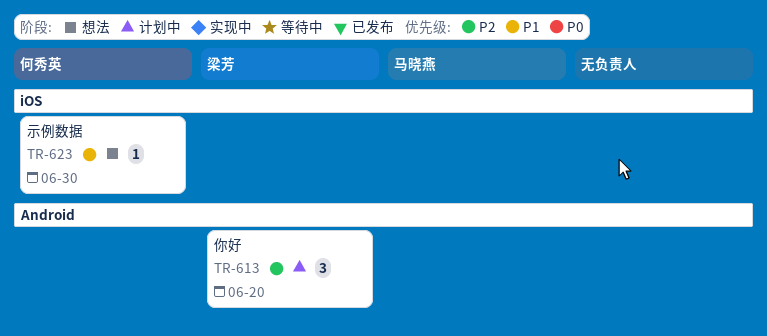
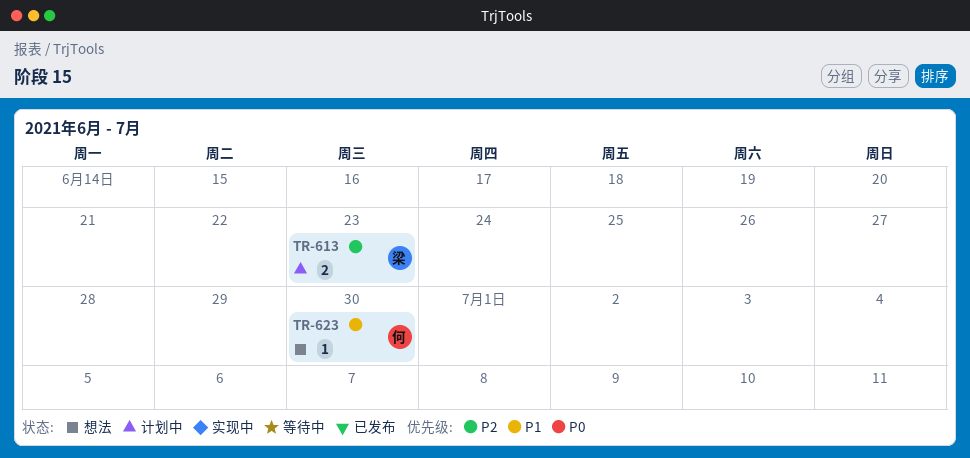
TR-613, estimate: 3 -> 2
TR-613, due: Jun 20 -> Jun 23

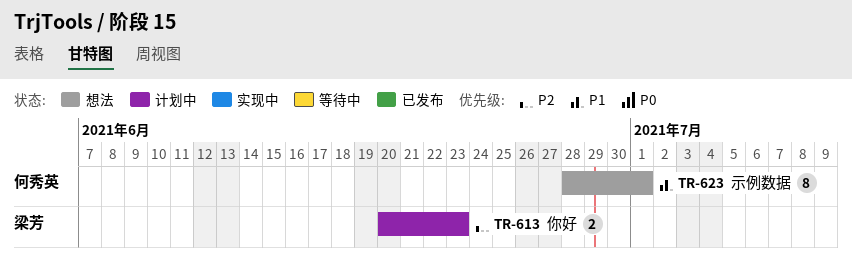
TR-623, estimate: 1 -> 8
TR-623, due: Jun 30 -> Jul 1

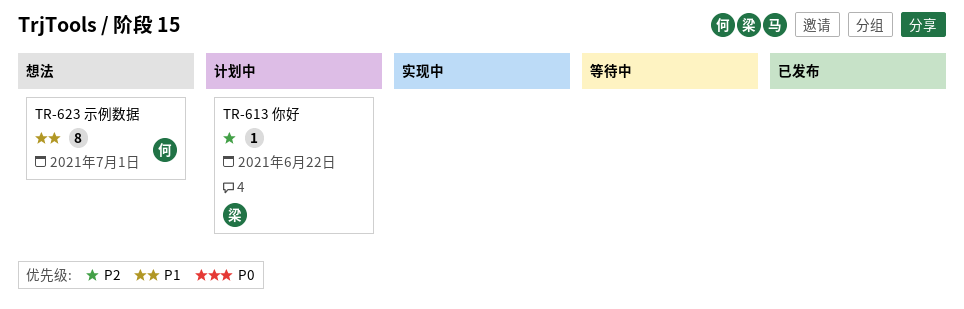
TR-613, estimate: 2 -> 1
TR-613, due: Jun 23 -> Jun 22

